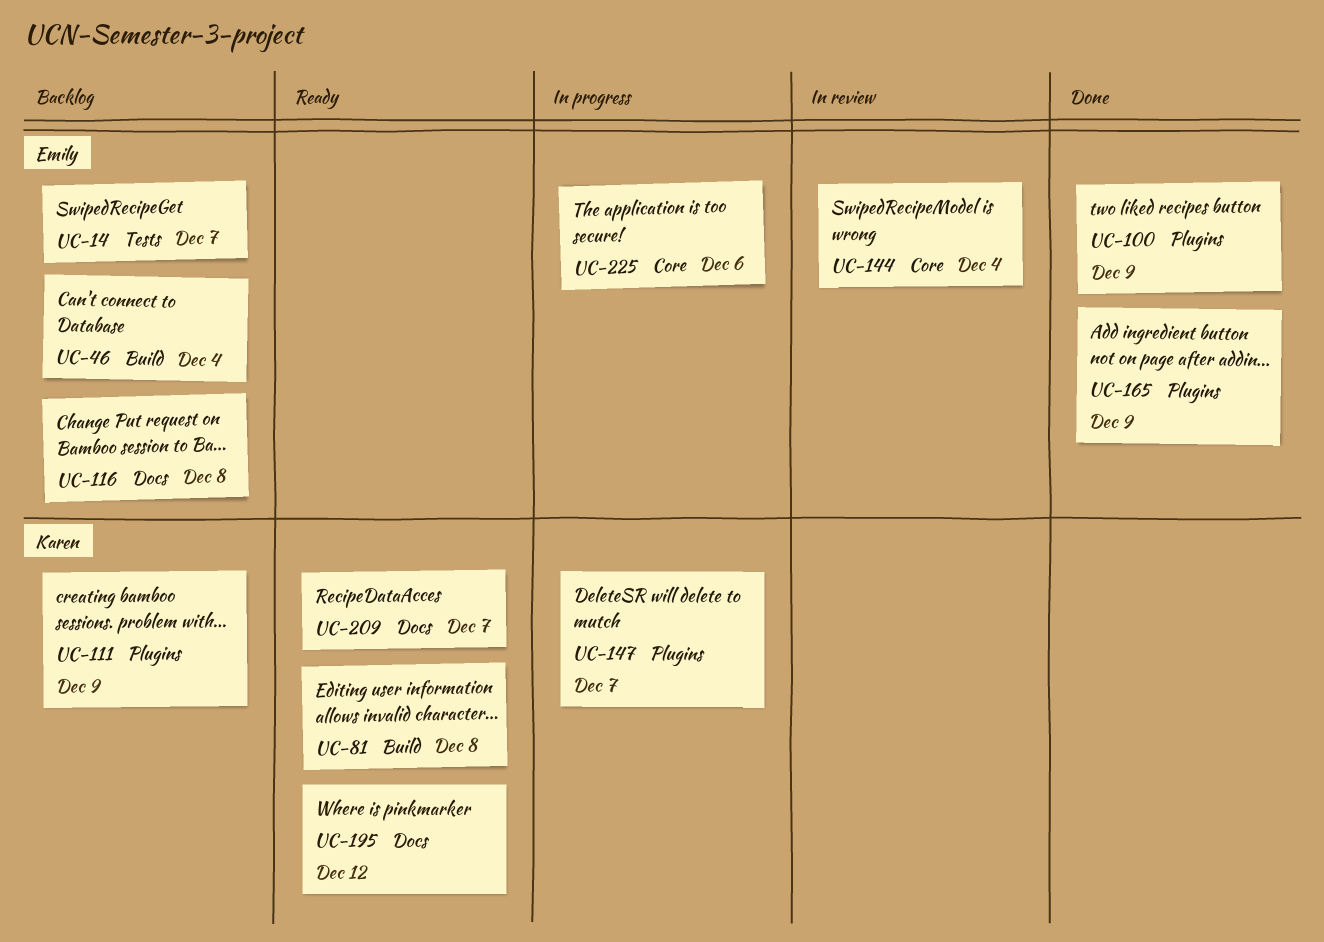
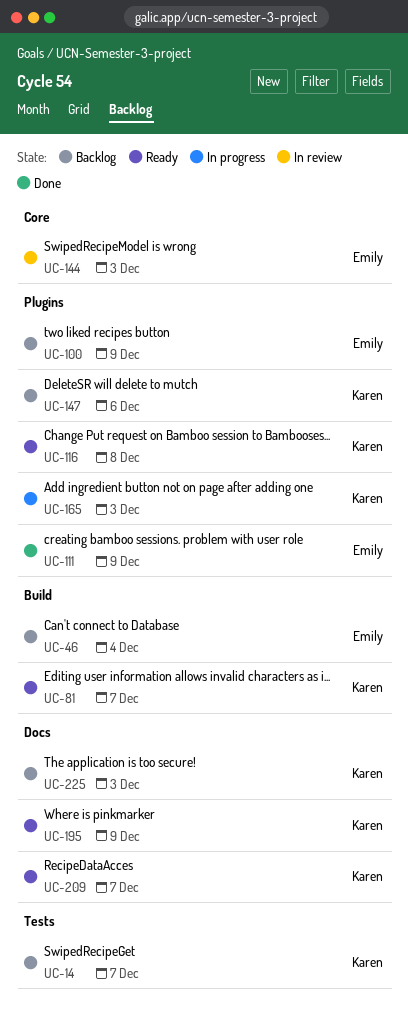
UC-14, owner: Emily -> Karen
UC-81, due: Dec 8 -> Dec 7
UC-100, status: Done -> Backlog
UC-111, status: Backlog -> Done
UC-111, owner: Karen -> Emily
UC-116, status: Backlog -> Ready
UC-116, owner: Emily -> Karen
UC-116, label: Docs -> Plugins
UC-144, due: Dec 4 -> Dec 3
UC-147, status: In progress -> Backlog
UC-147, due: Dec 7 -> Dec 6
UC-165, status: Done -> In progress
UC-165, owner: Emily -> Karen
UC-165, due: Dec 9 -> Dec 3
UC-195, due: Dec 12 -> Dec 9
UC-225, status: In progress -> Backlog
UC-225, owner: Emily -> Karen
UC-225, label: Core -> Docs
UC-225, due: Dec 6 -> Dec 3

